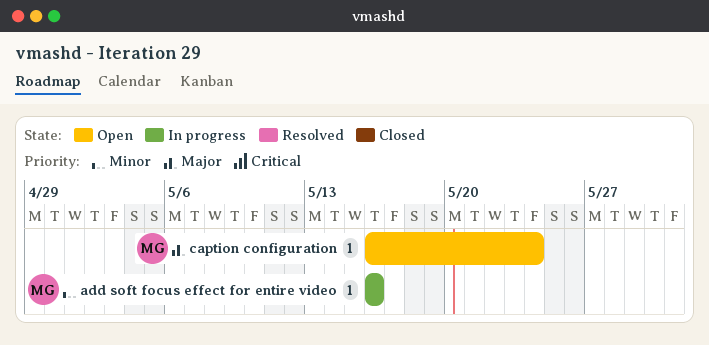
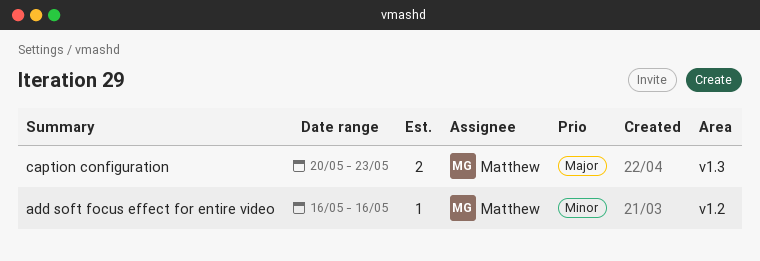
caption configuration, estimate: 1 -> 2
caption configuration, start: May 16 -> May 20
caption configuration, due: May 24 -> May 23

